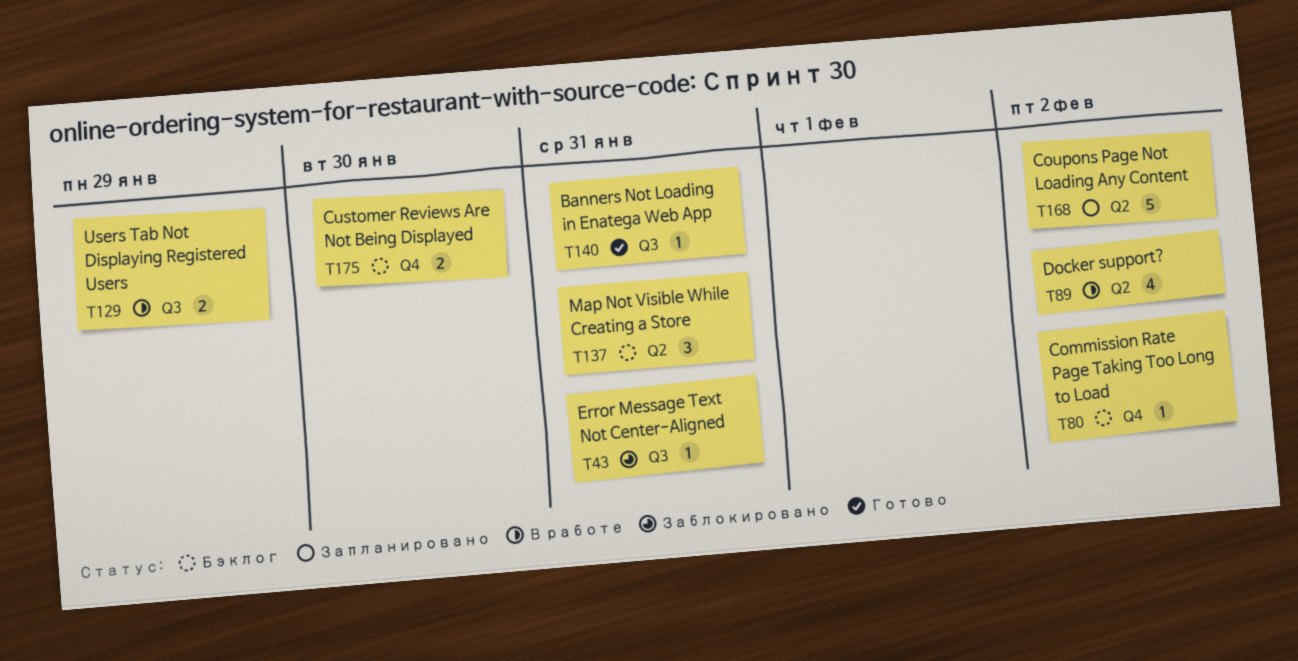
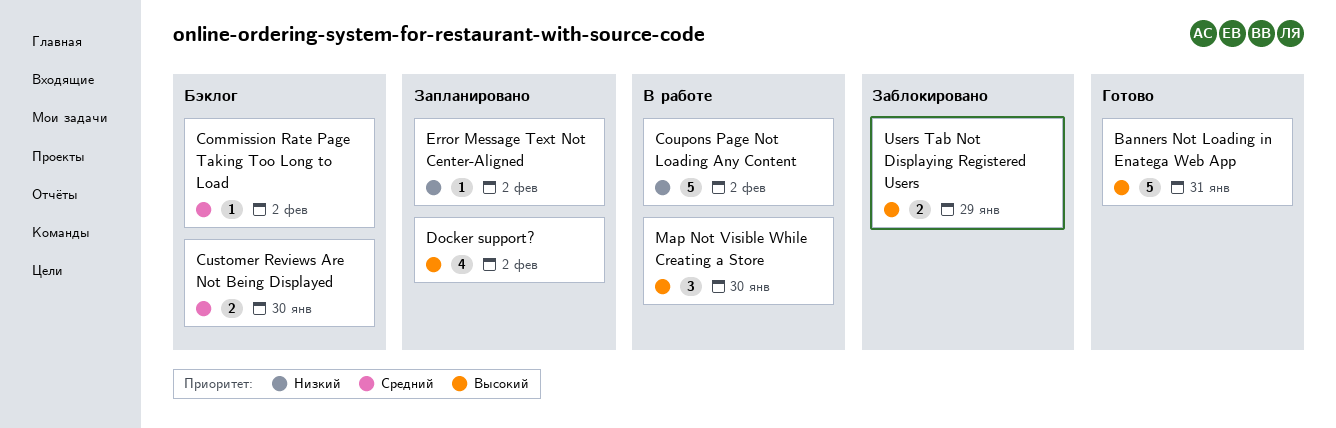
Banners Not Loading in Enatega Web App, estimate: 1 -> 5
Coupons Page Not Loading Any Content, status: Запланировано -> В работе
Docker support?, status: В работе -> Запланировано
Error Message Text Not Center-Aligned, status: Заблокировано -> Запланировано
Error Message Text Not Center-Aligned, due: Jan 31 -> Feb 2
Map Not Visible While Creating a Store, status: Бэклог -> В работе
Map Not Visible While Creating a Store, due: Jan 31 -> Jan 30
Users Tab Not Displaying Registered Users, status: В работе -> Заблокировано

